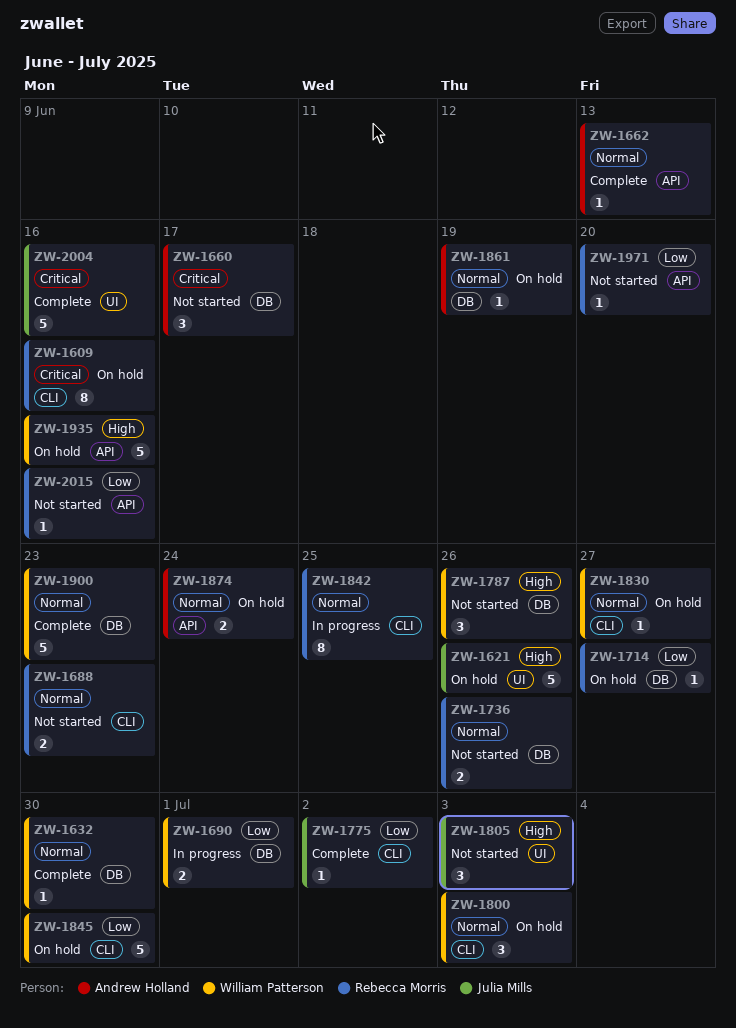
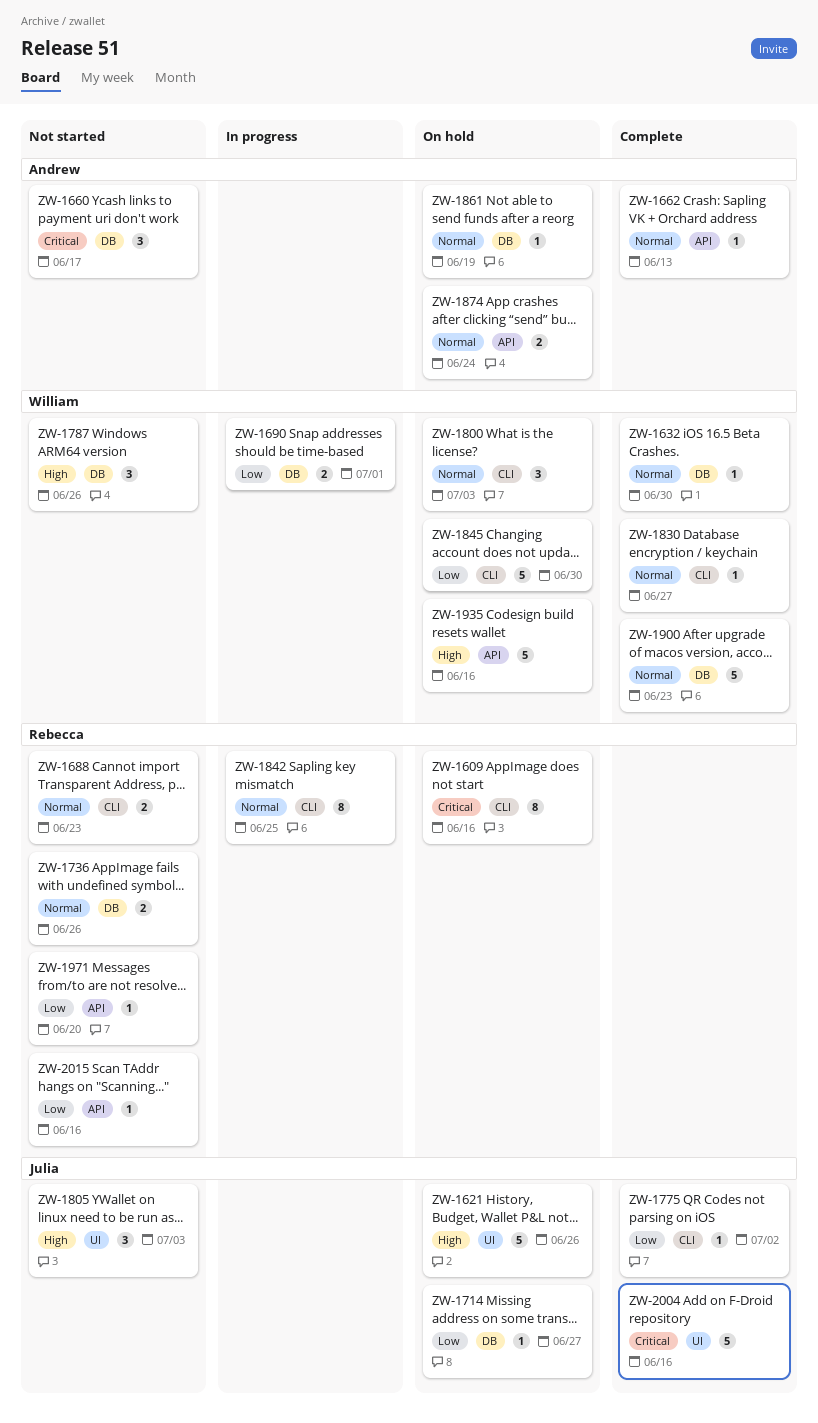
ZW-1714, owner: Rebecca Morris -> Julia Mills
ZW-1830, status: On hold -> Complete

